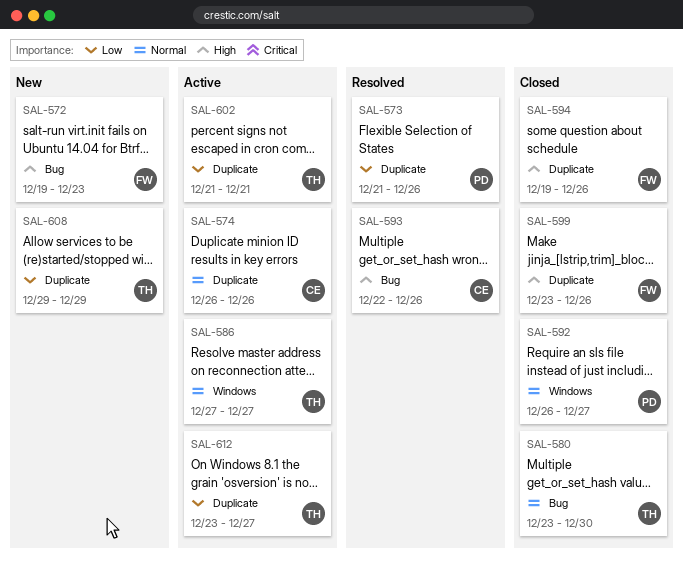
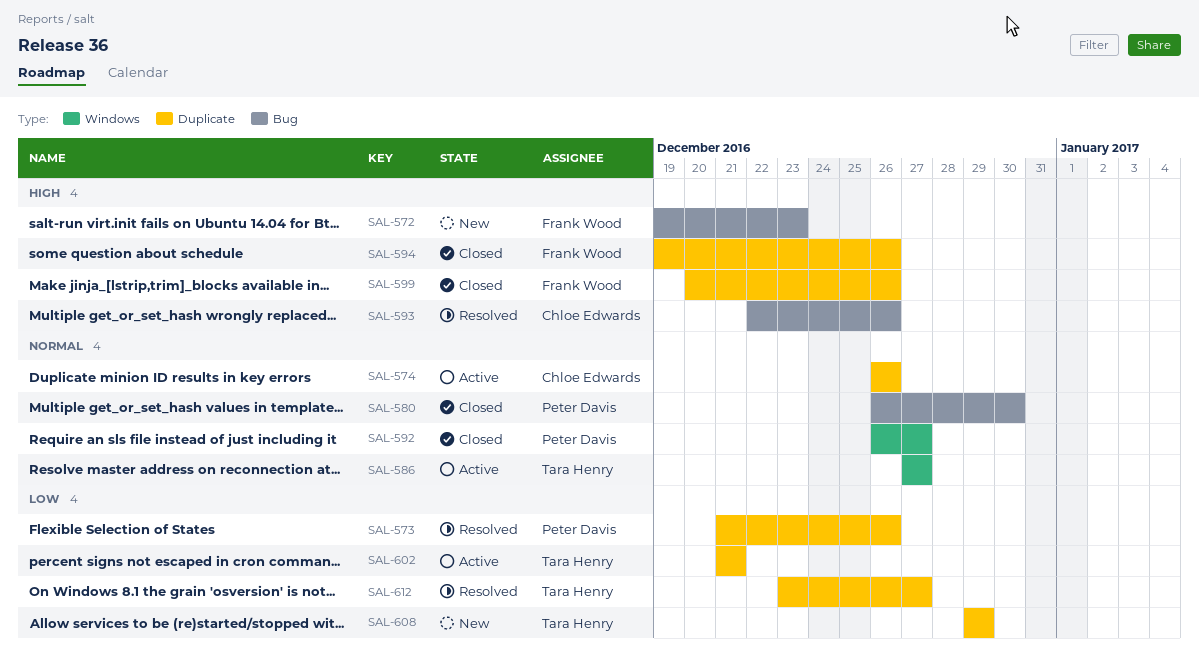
SAL-580, owner: Tara Henry -> Peter Davis
SAL-580, start: Dec 23 -> Dec 26
SAL-599, start: Dec 23 -> Dec 20
SAL-612, status: Active -> Resolved

